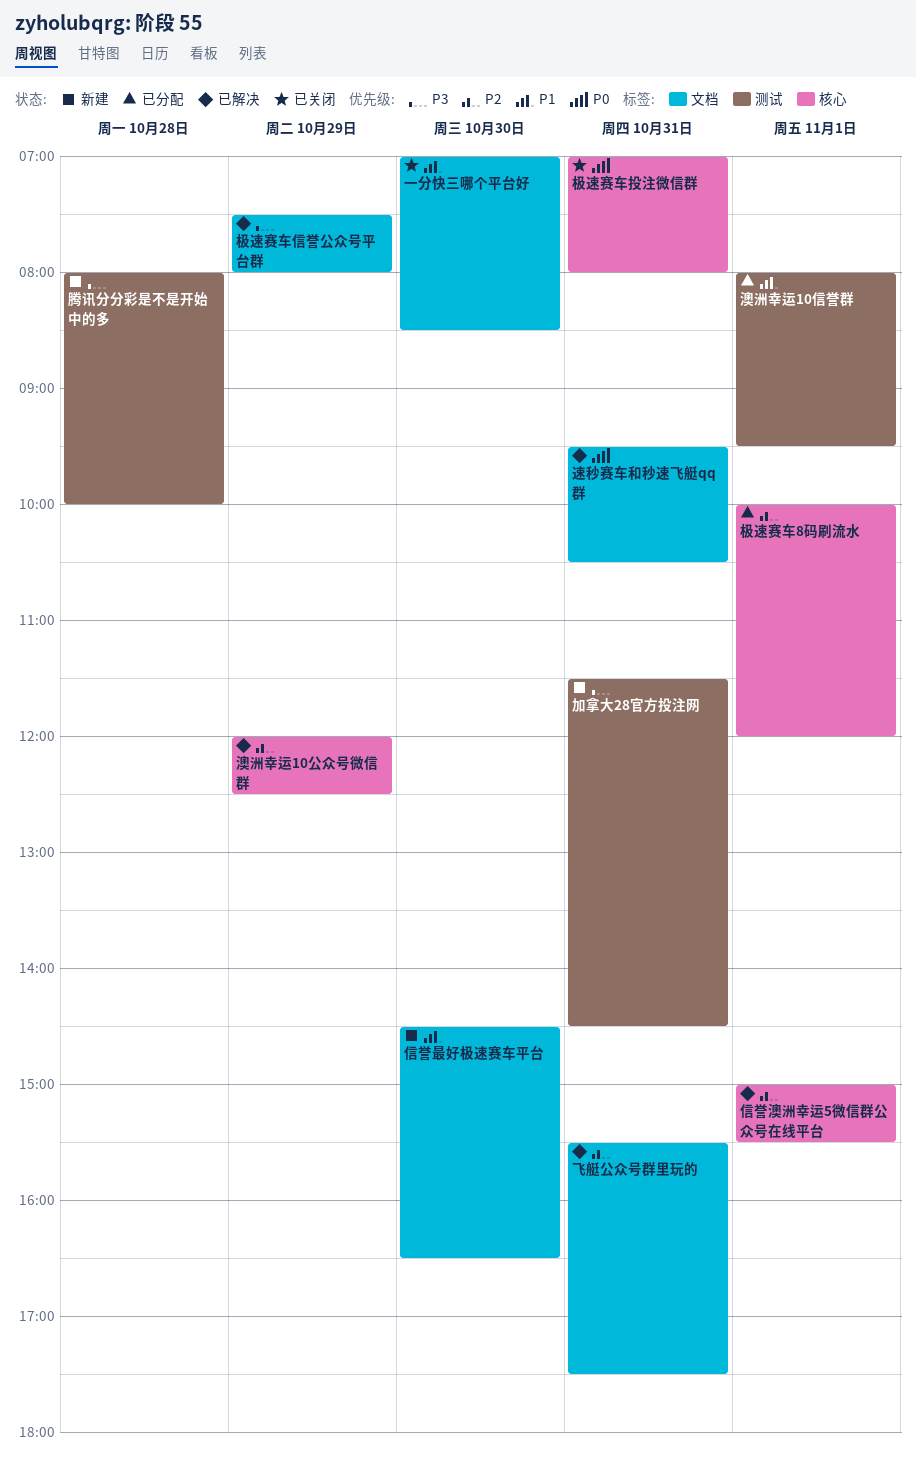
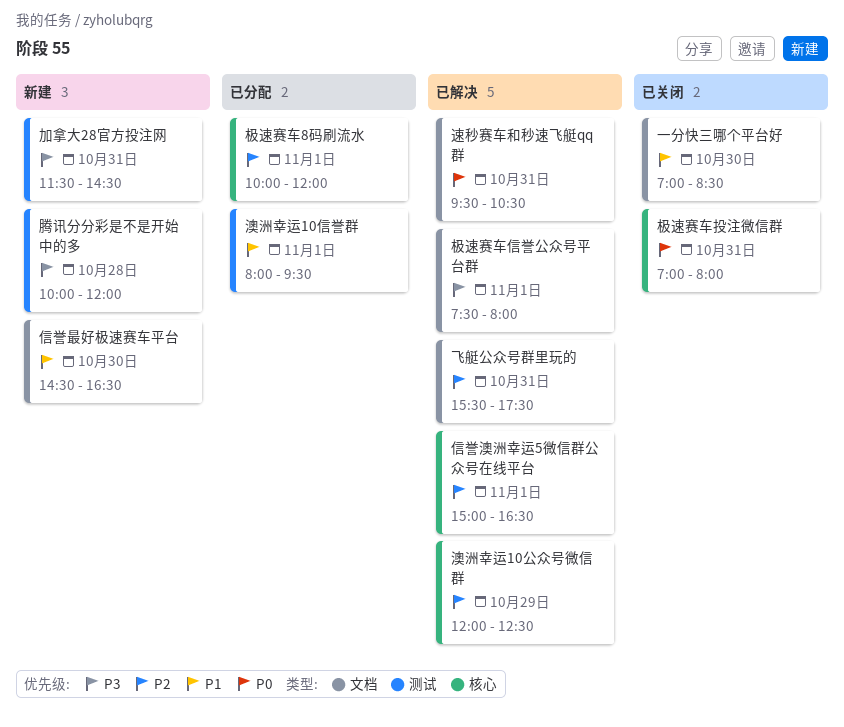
信誉澳洲幸运5微信群公众号在线平台, ends: 15:30 -> 16:30
极速赛车信誉公众号平台群, day: Oct 29 -> Nov 1
腾讯分分彩是不是开始中的多, begins: 08:00 -> 10:00
腾讯分分彩是不是开始中的多, ends: 10:00 -> 12:00

